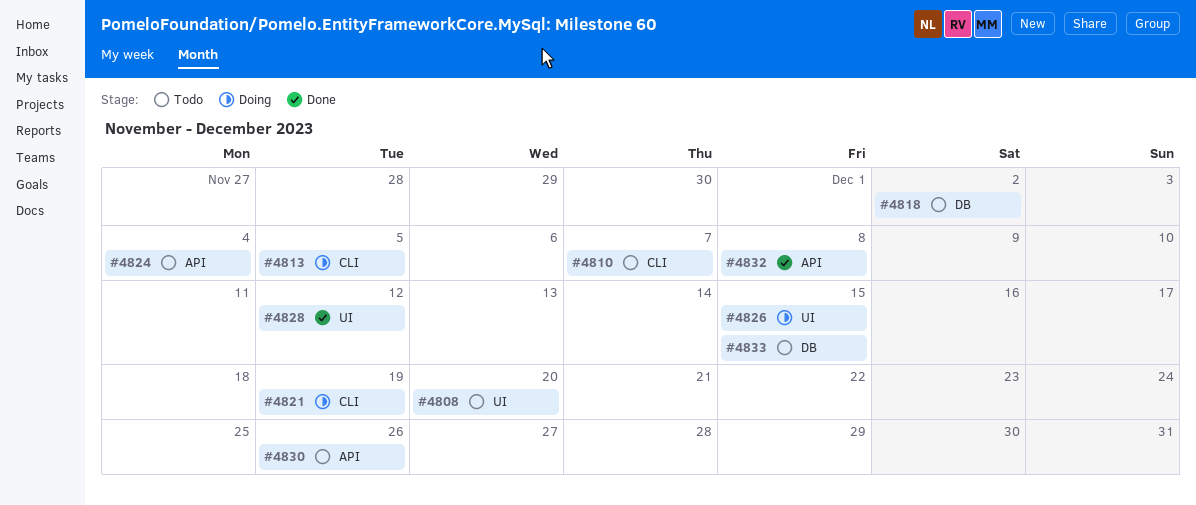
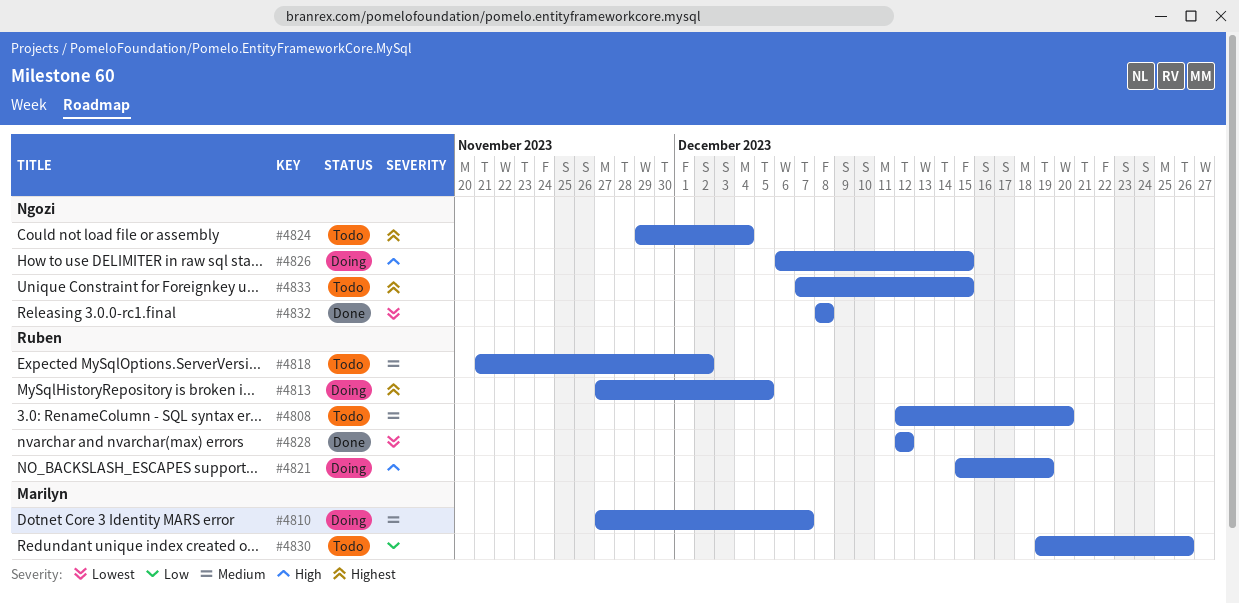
#4810, status: Todo -> Doing

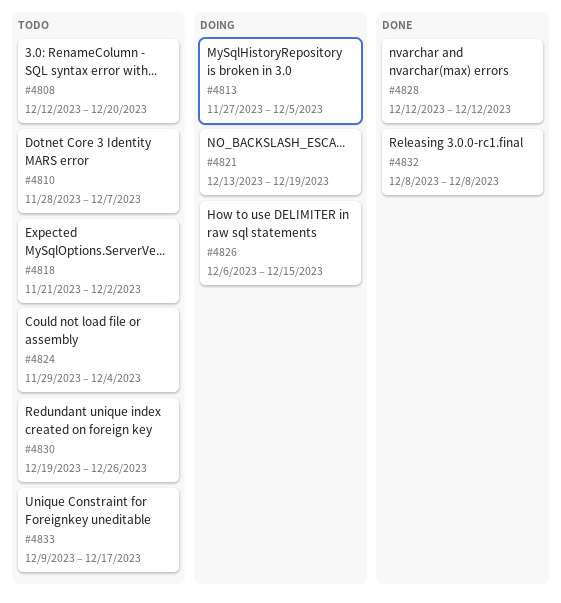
#4810, status: Doing -> Todo
#4810, start: Nov 27 -> Nov 28
#4821, start: Dec 15 -> Dec 13
#4833, start: Dec 7 -> Dec 9
#4833, due: Dec 15 -> Dec 17

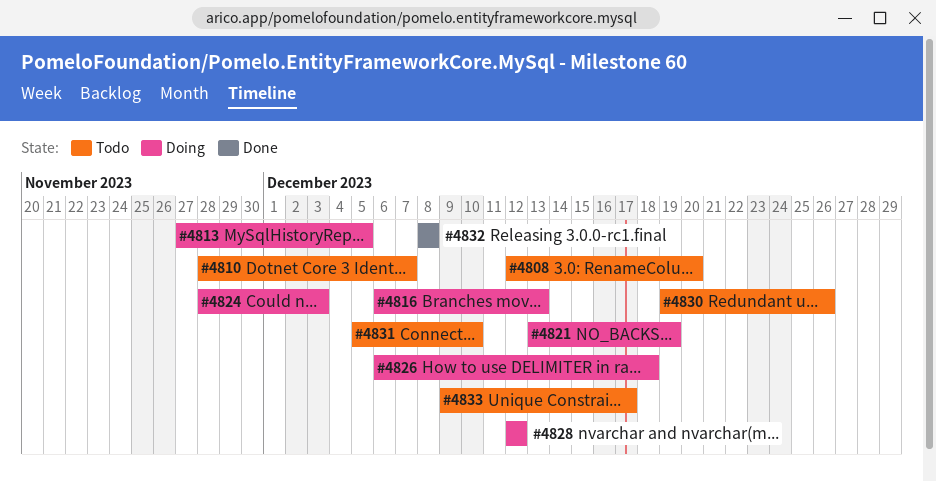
#4816: none -> present
#4818: present -> none
#4824, status: Todo -> Doing
#4824, start: Nov 29 -> Nov 28
#4824, due: Dec 4 -> Dec 3
#4826, due: Dec 15 -> Dec 18
#4828, status: Done -> Doing
#4831: none -> present

